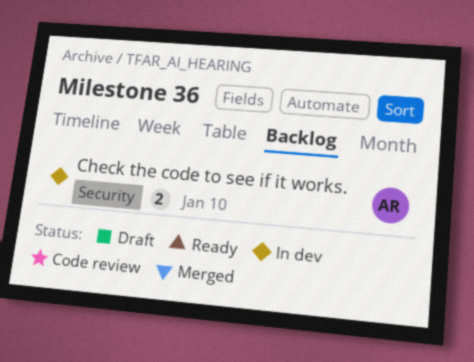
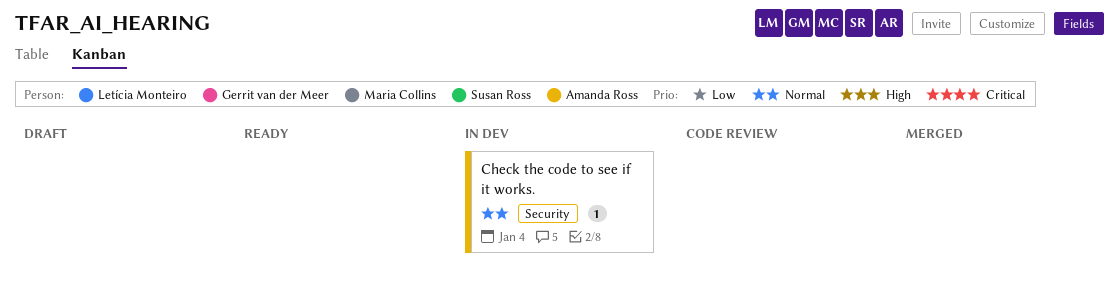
Check the code to see if it works., estimate: 2 -> 1
Check the code to see if it works., due: Jan 10 -> Jan 4

